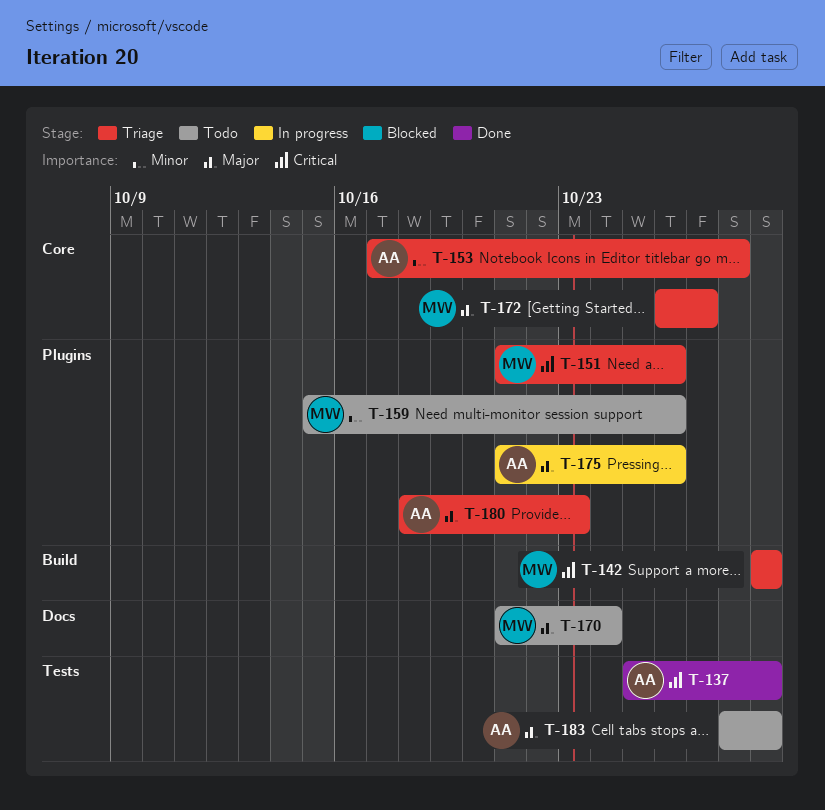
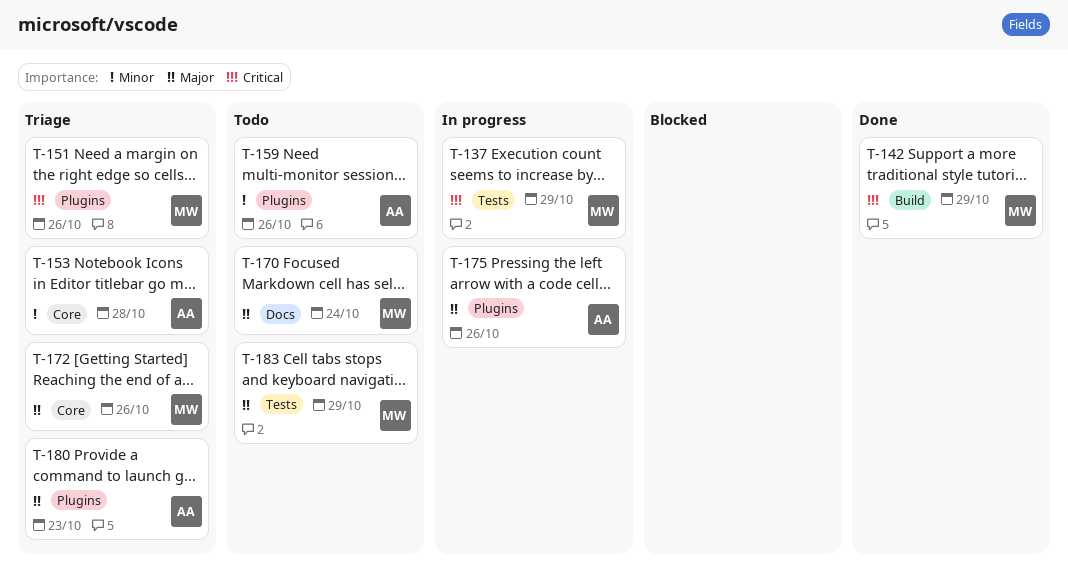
T-137, status: Done -> In progress
T-137, owner: AA -> MW
T-142, status: Triage -> Done
T-159, owner: MW -> AA
T-172, due: Oct 27 -> Oct 26
T-183, owner: AA -> MW

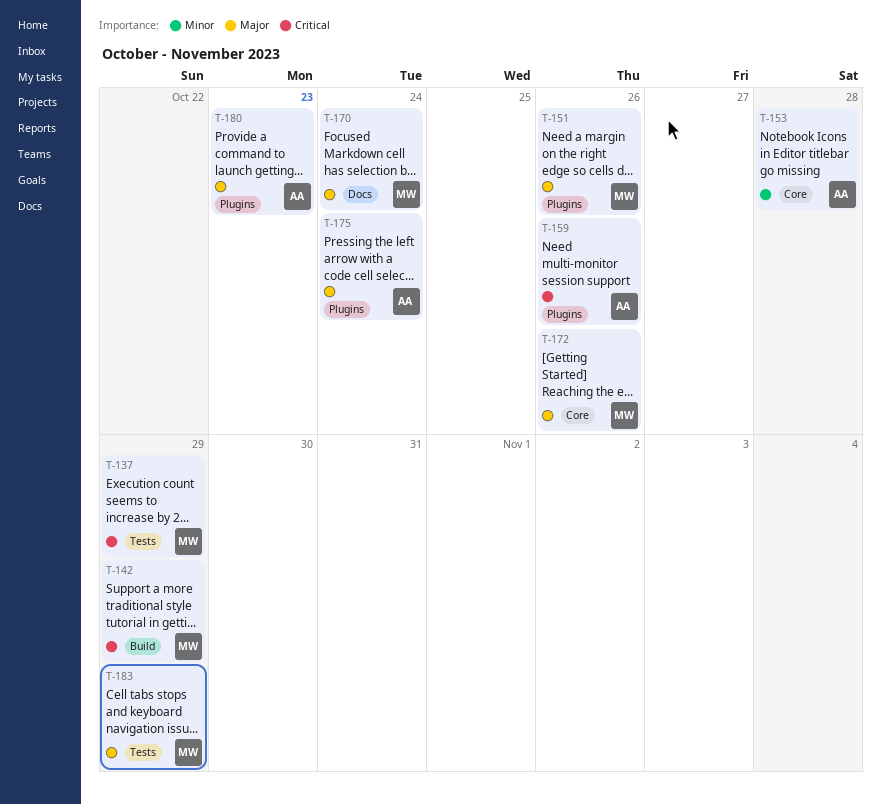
T-151, priority: Critical -> Major
T-159, priority: Minor -> Critical
T-175, due: Oct 26 -> Oct 24

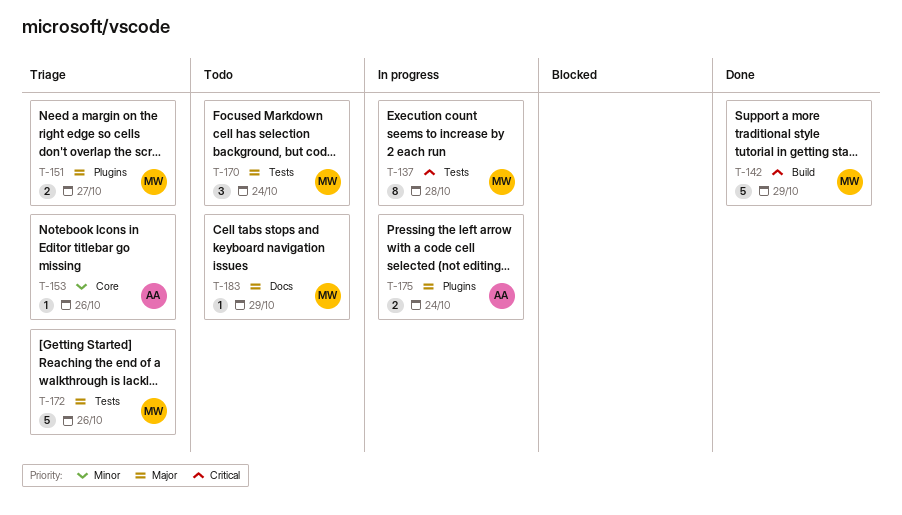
T-137, due: Oct 29 -> Oct 28
T-151, due: Oct 26 -> Oct 27
T-153, due: Oct 28 -> Oct 26
T-159: present -> none
T-170, label: Docs -> Tests
T-172, label: Core -> Tests
T-180: present -> none
T-183, label: Tests -> Docs

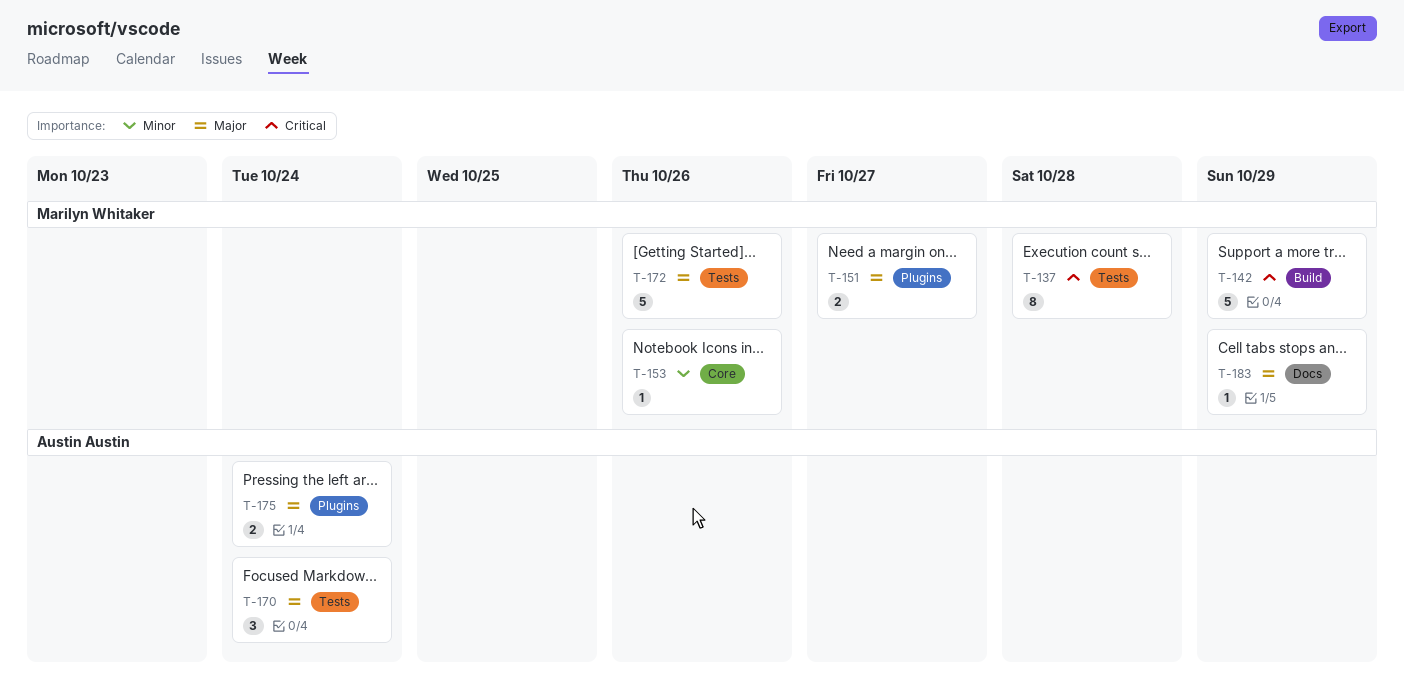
T-153, owner: Austin Austin -> Marilyn Whitaker
T-170, owner: Marilyn Whitaker -> Austin Austin

